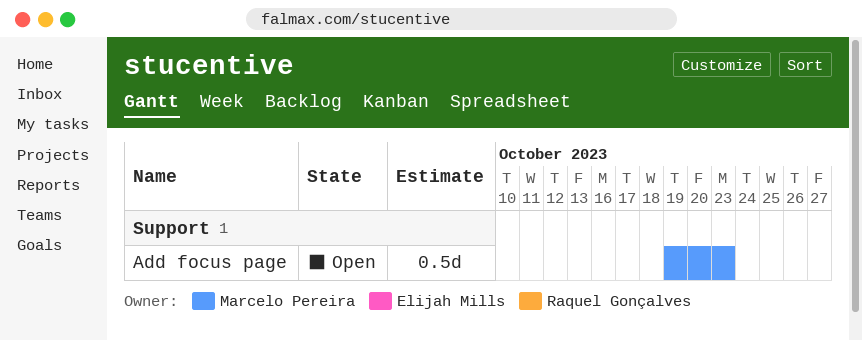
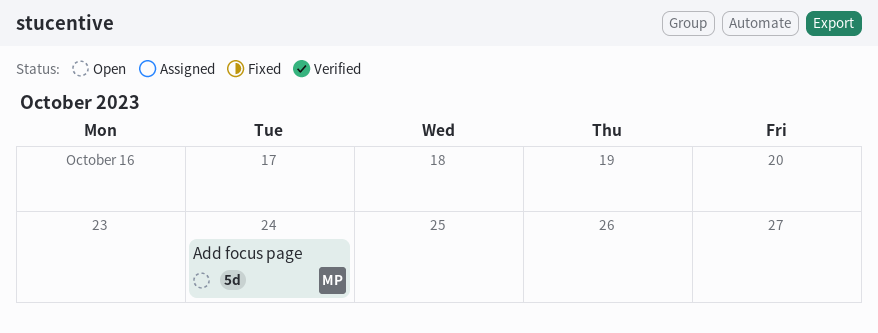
Add focus page, estimate: 0.5d -> 5d
Add focus page, due: Oct 23 -> Oct 24

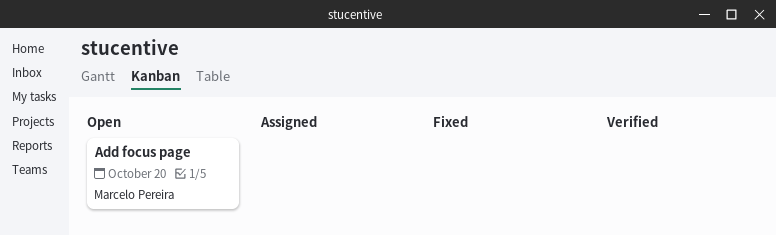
Add focus page, due: Oct 24 -> Oct 20

